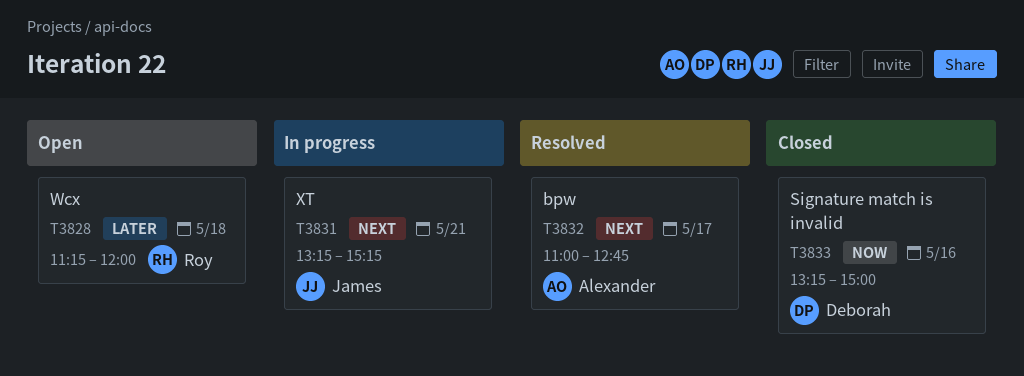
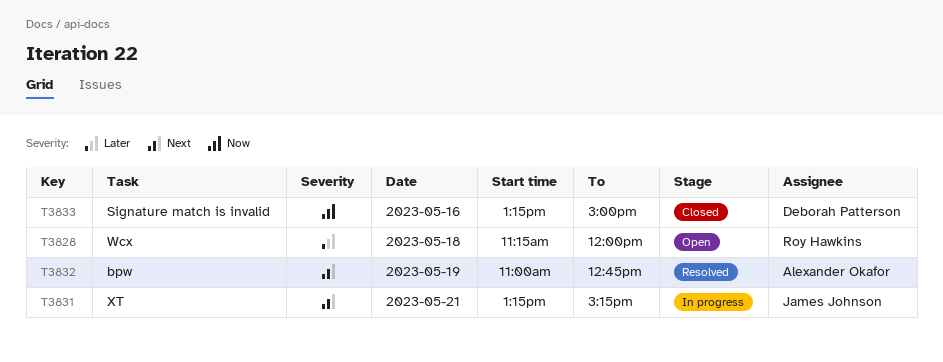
T3832, day: May 17 -> May 19

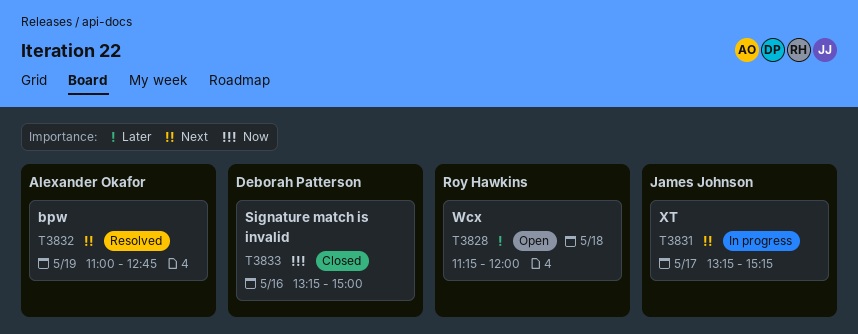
T3831, day: May 21 -> May 17

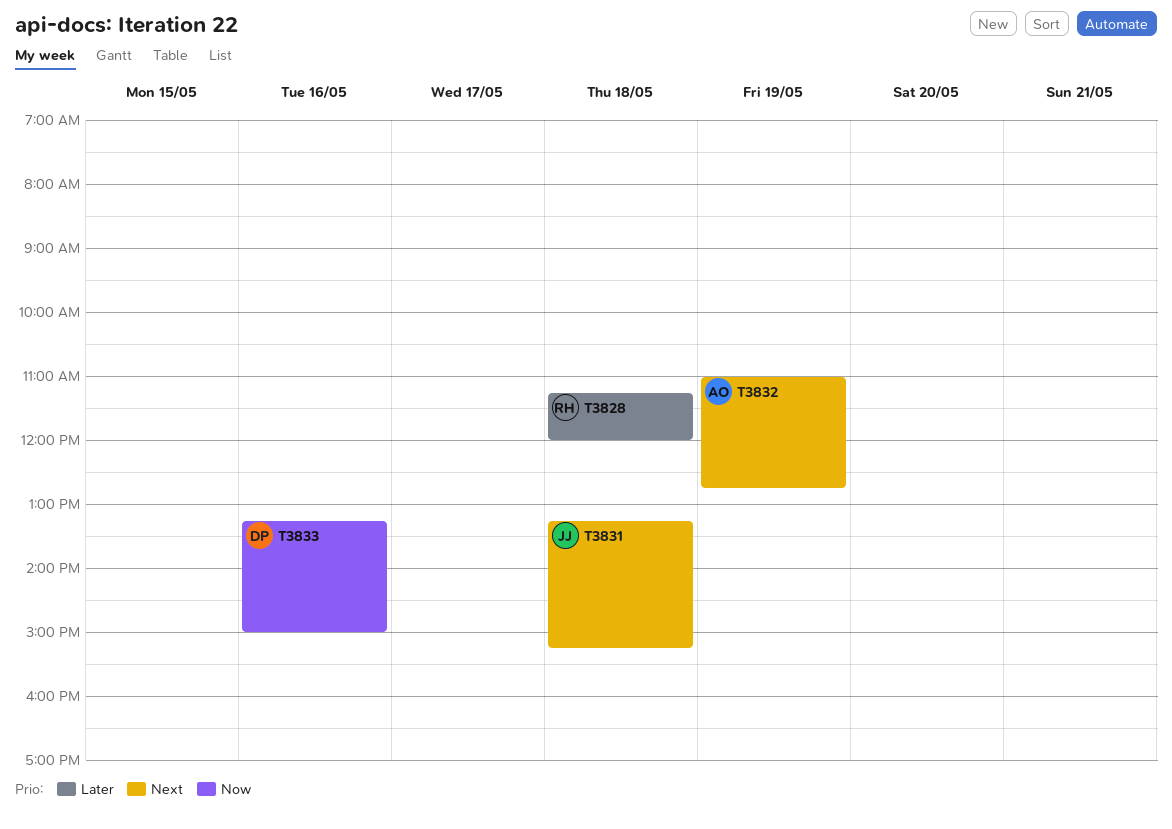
T3831, day: May 17 -> May 18

